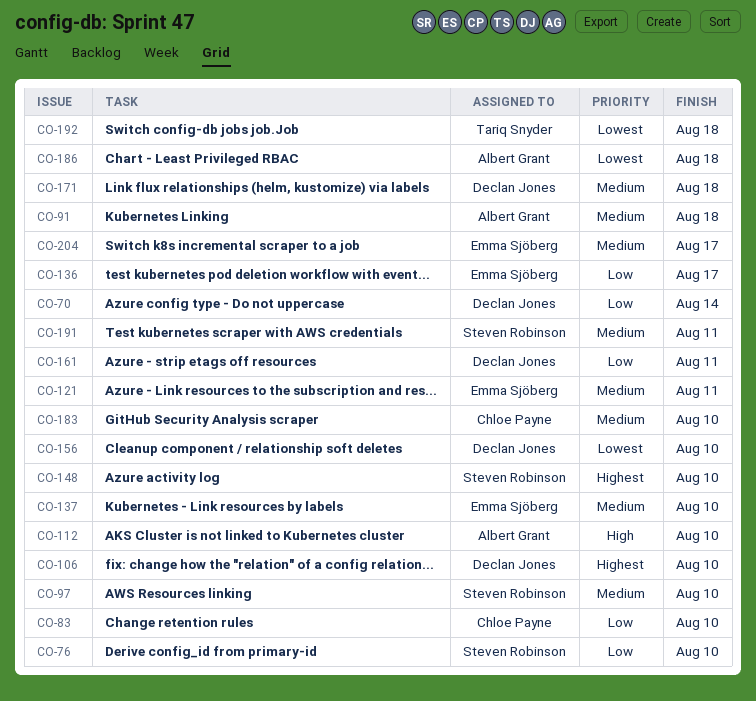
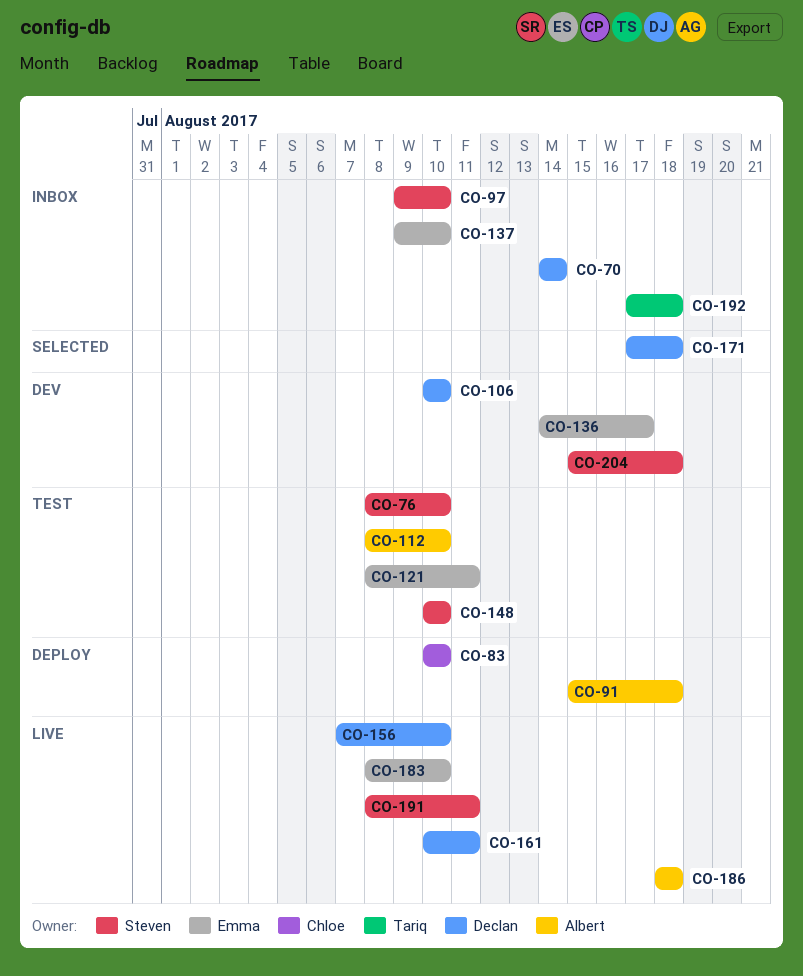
CO-183, owner: Chloe Payne -> Emma Sjöberg
CO-204, owner: Emma Sjöberg -> Steven Robinson
CO-204, due: Aug 17 -> Aug 18

